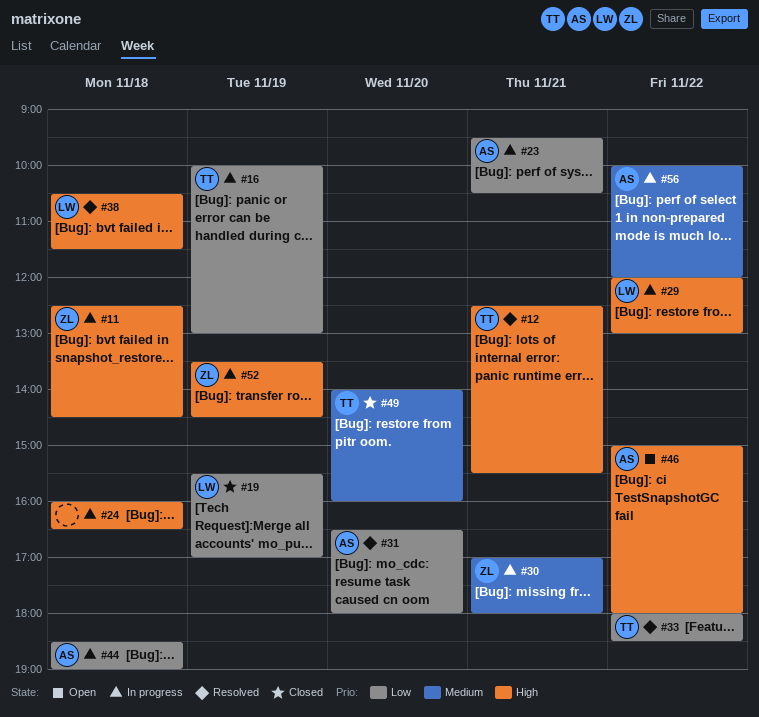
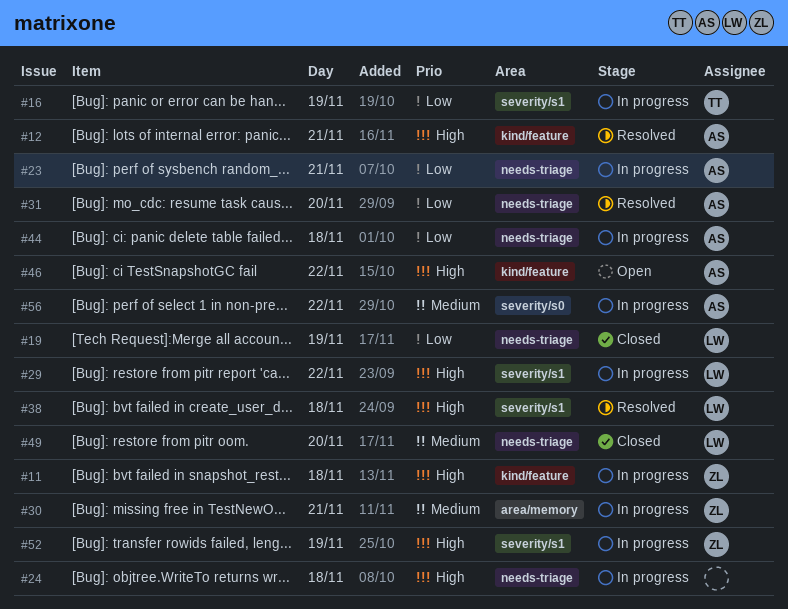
#12, owner: TT -> AS
#33: present -> none
#49, owner: TT -> LW

